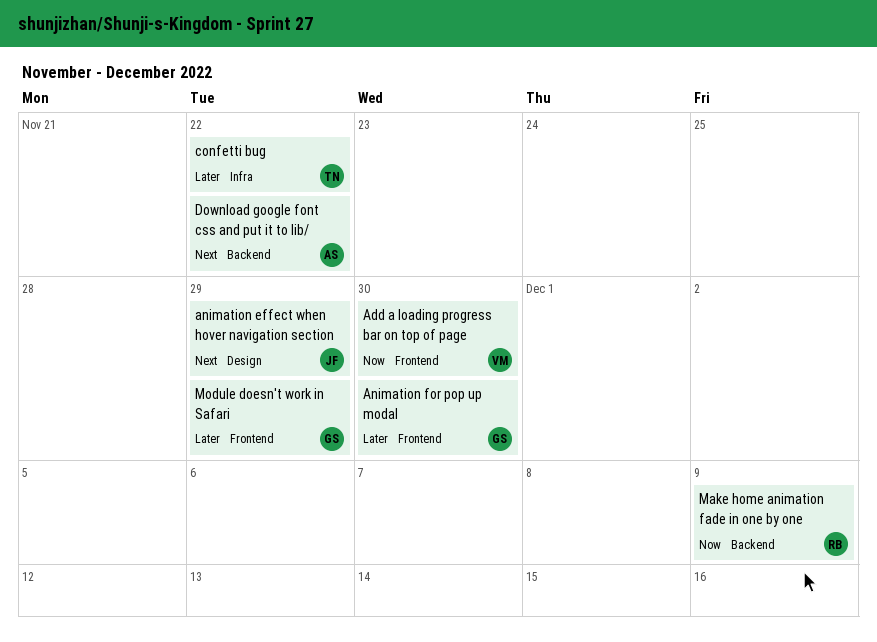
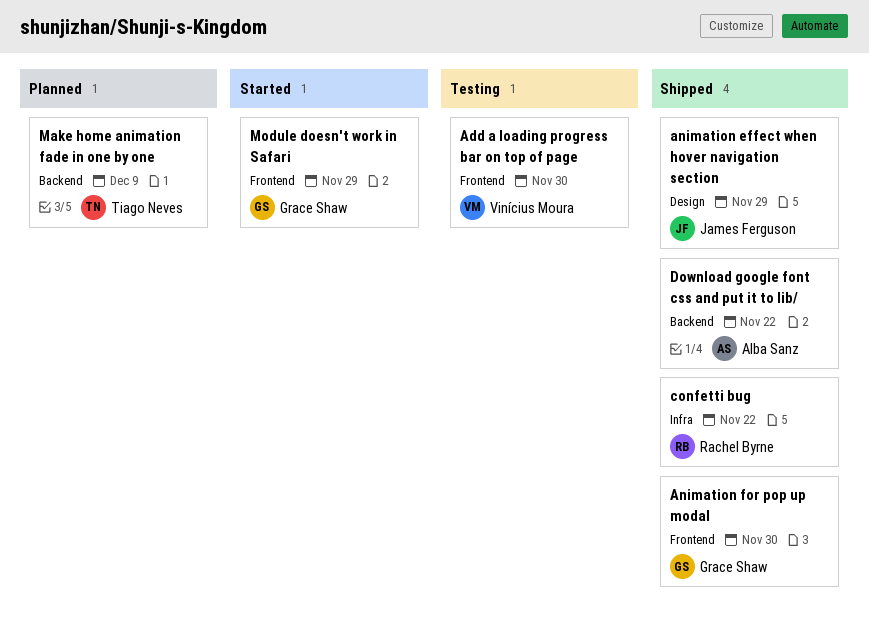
confetti bug, owner: Tiago Neves -> Rachel Byrne
Make home animation fade in one by one, owner: Rachel Byrne -> Tiago Neves

